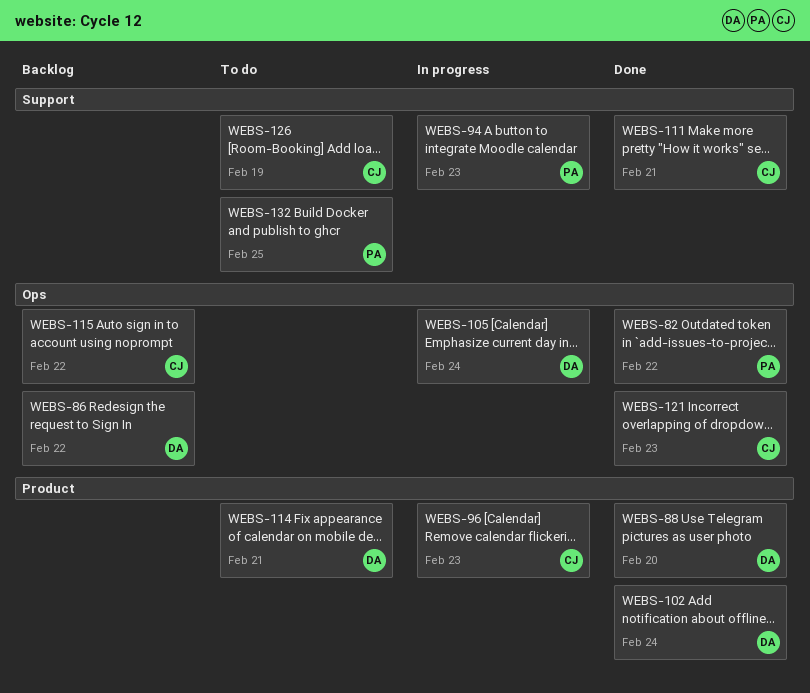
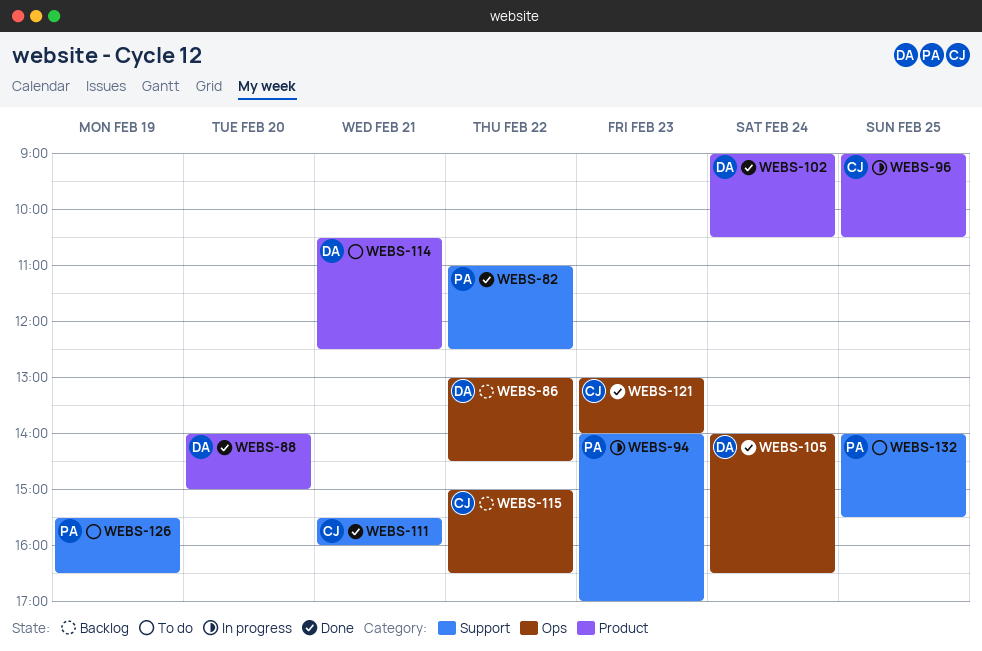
WEBS-82, label: Ops -> Support
WEBS-96, day: Feb 23 -> Feb 25
WEBS-105, status: In progress -> Done
WEBS-126, owner: CJ -> PA

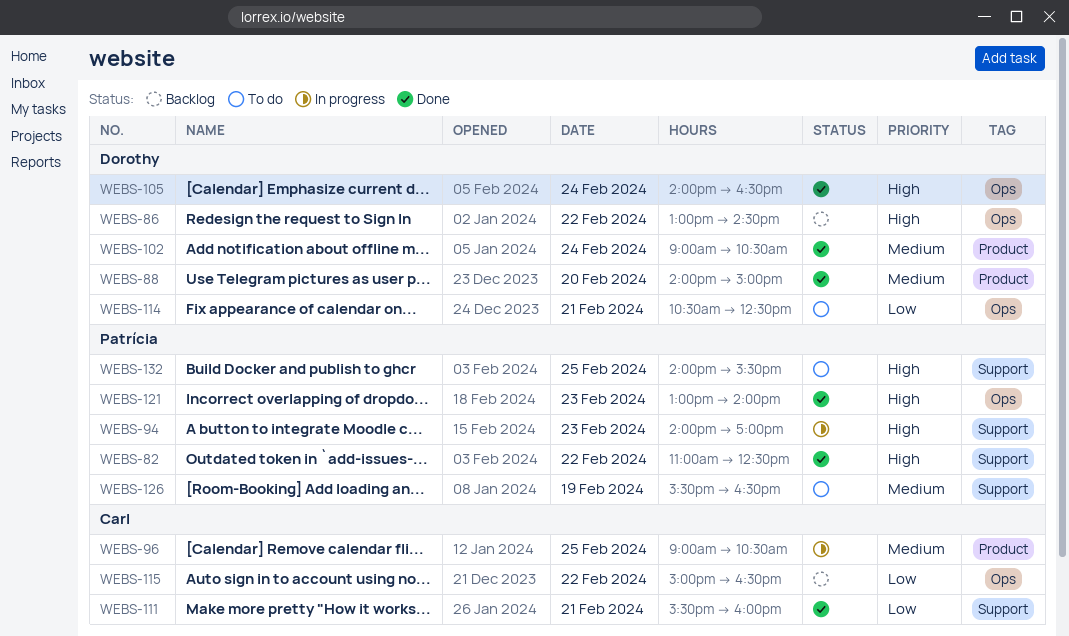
WEBS-114, label: Product -> Ops
WEBS-121, owner: Carl -> Patrícia

